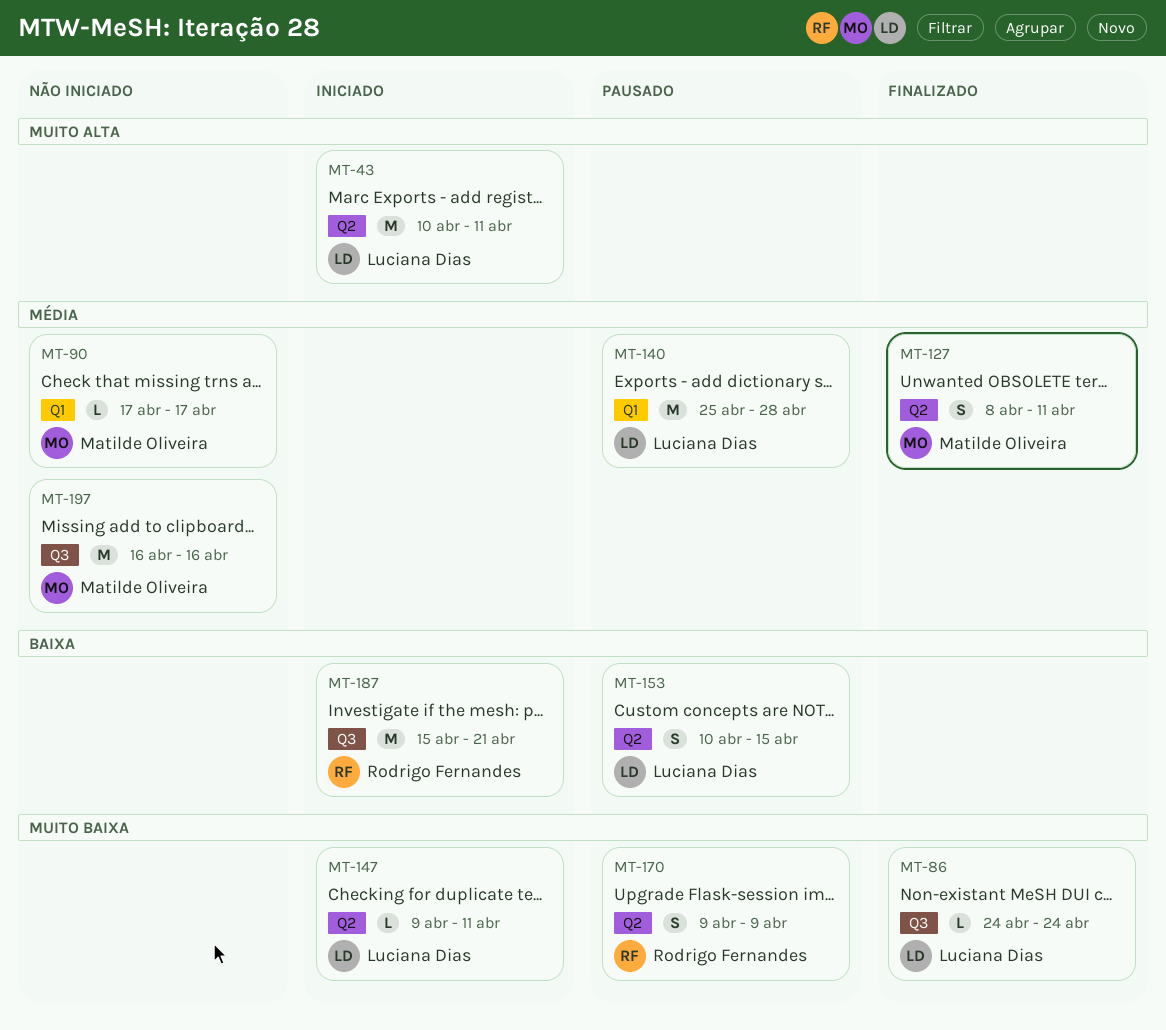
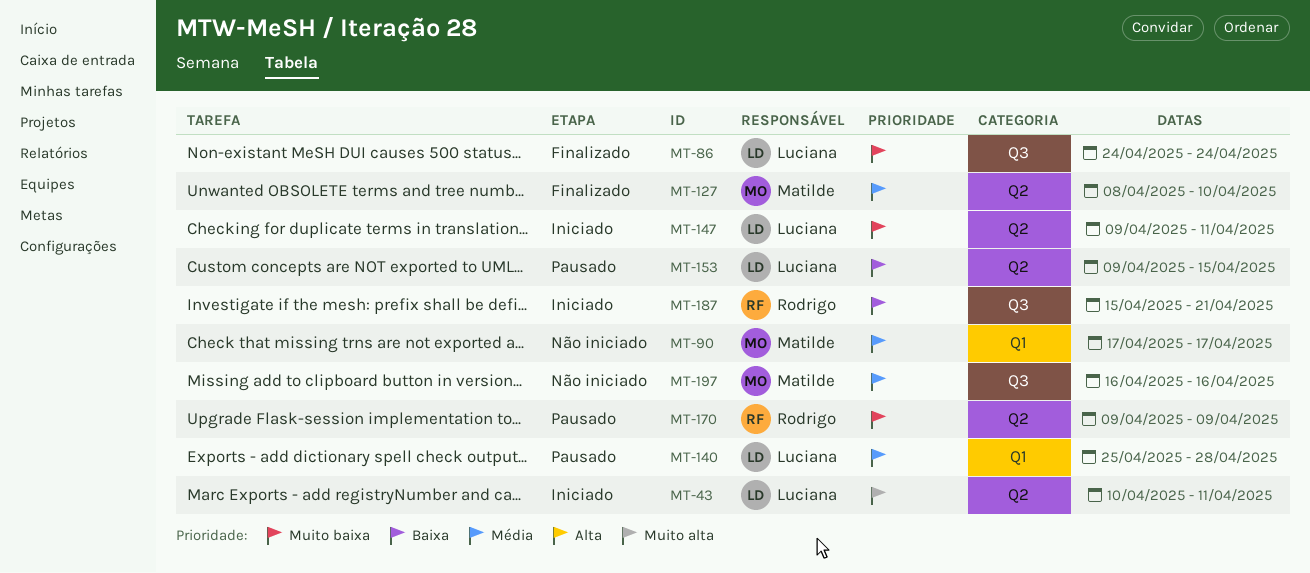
MT-127, due: Apr 11 -> Apr 10
MT-153, start: Apr 10 -> Apr 9

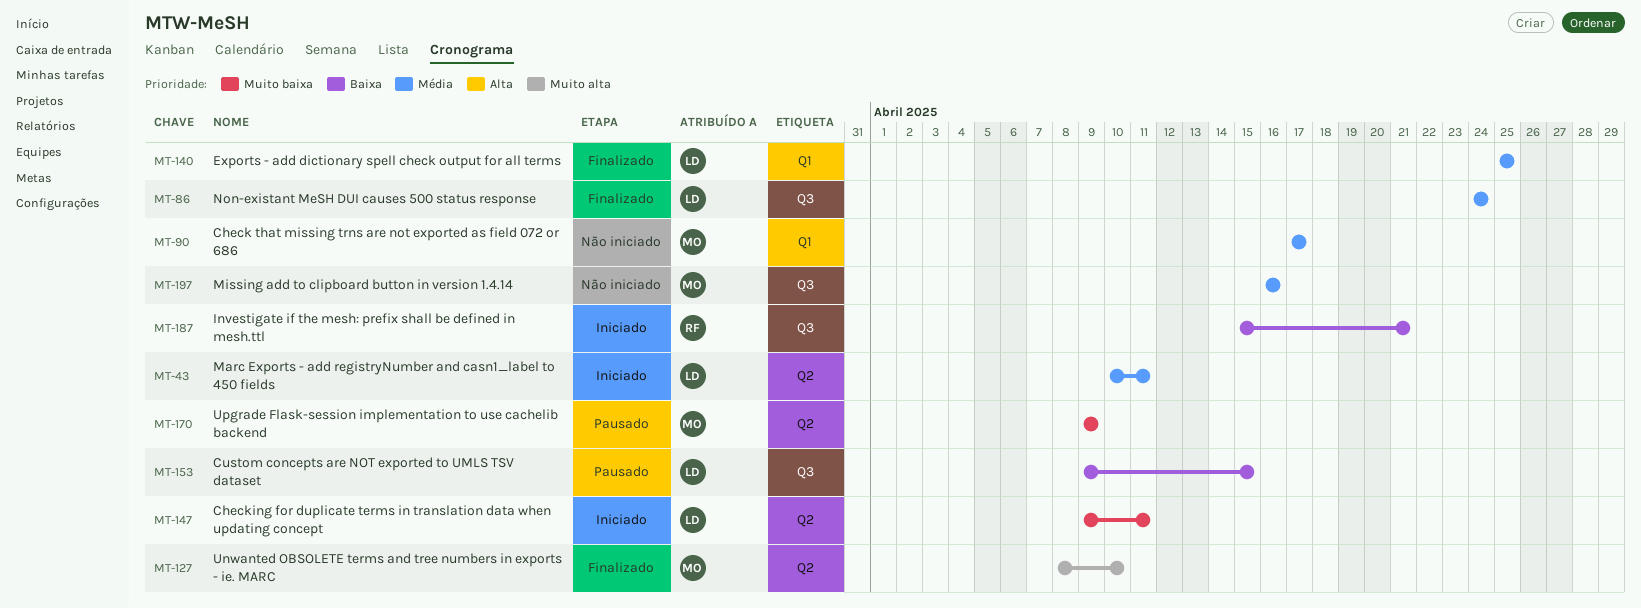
MT-43, priority: Muito alta -> Média
MT-86, priority: Muito baixa -> Média
MT-127, priority: Média -> Muito alta
MT-140, status: Pausado -> Finalizado
MT-140, due: Apr 28 -> Apr 25
MT-153, label: Q2 -> Q3
MT-170, owner: Rodrigo -> Matilde

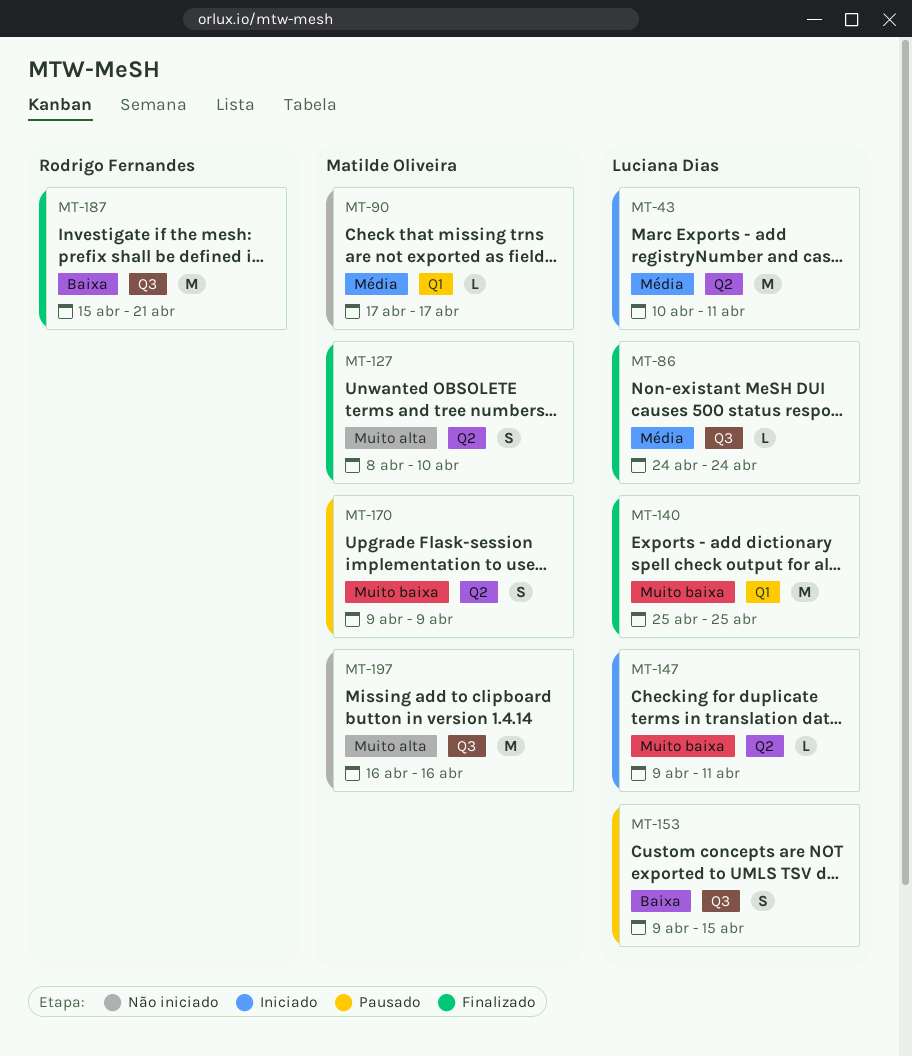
MT-140, priority: Média -> Muito baixa
MT-187, status: Iniciado -> Finalizado
MT-197, priority: Média -> Muito alta

